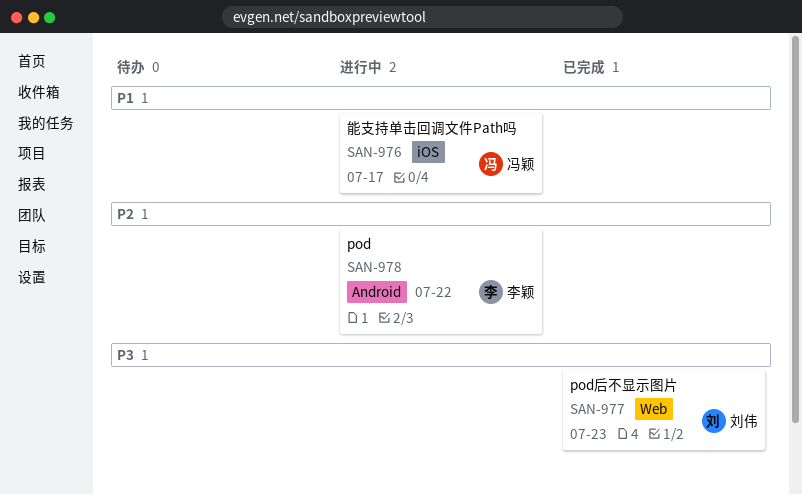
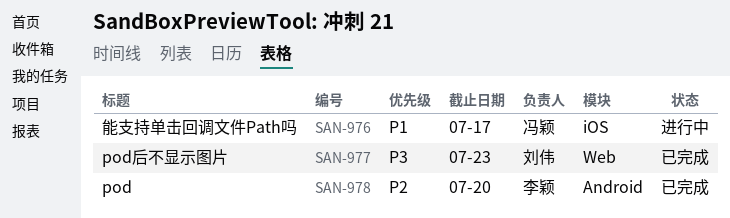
SAN-978, status: 进行中 -> 已完成
SAN-978, due: Jul 22 -> Jul 20

